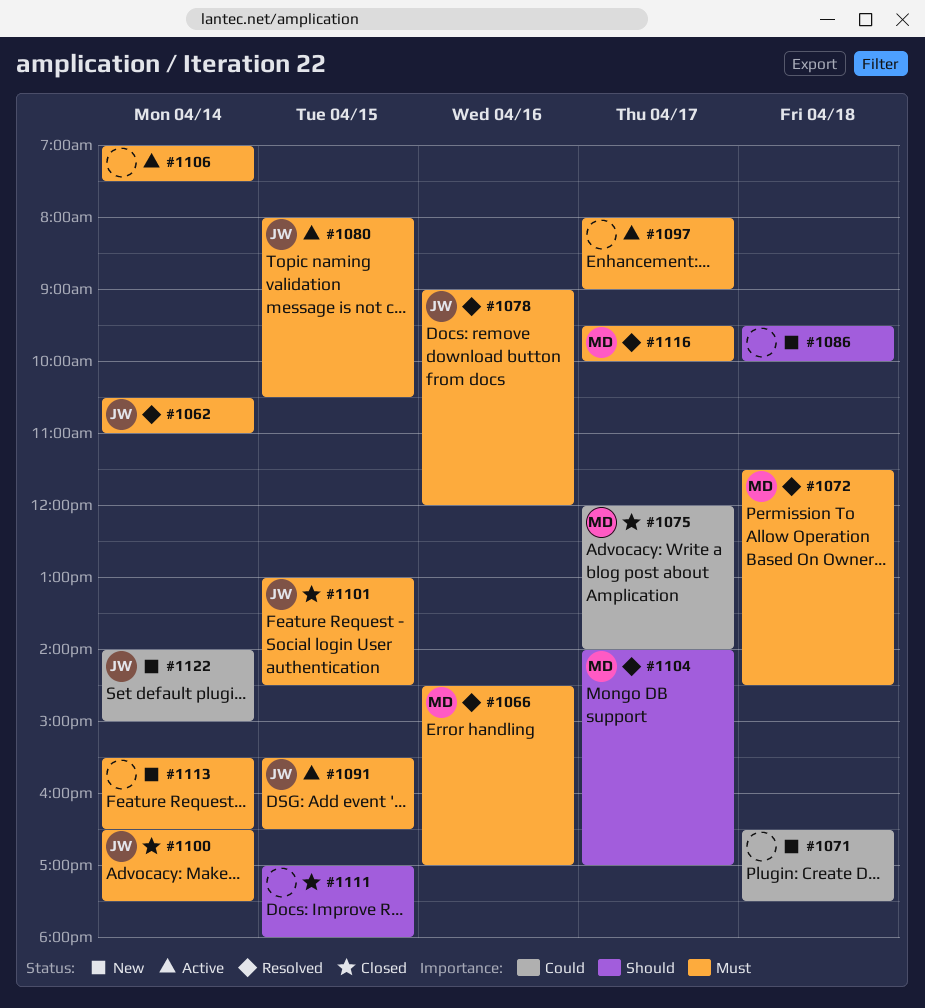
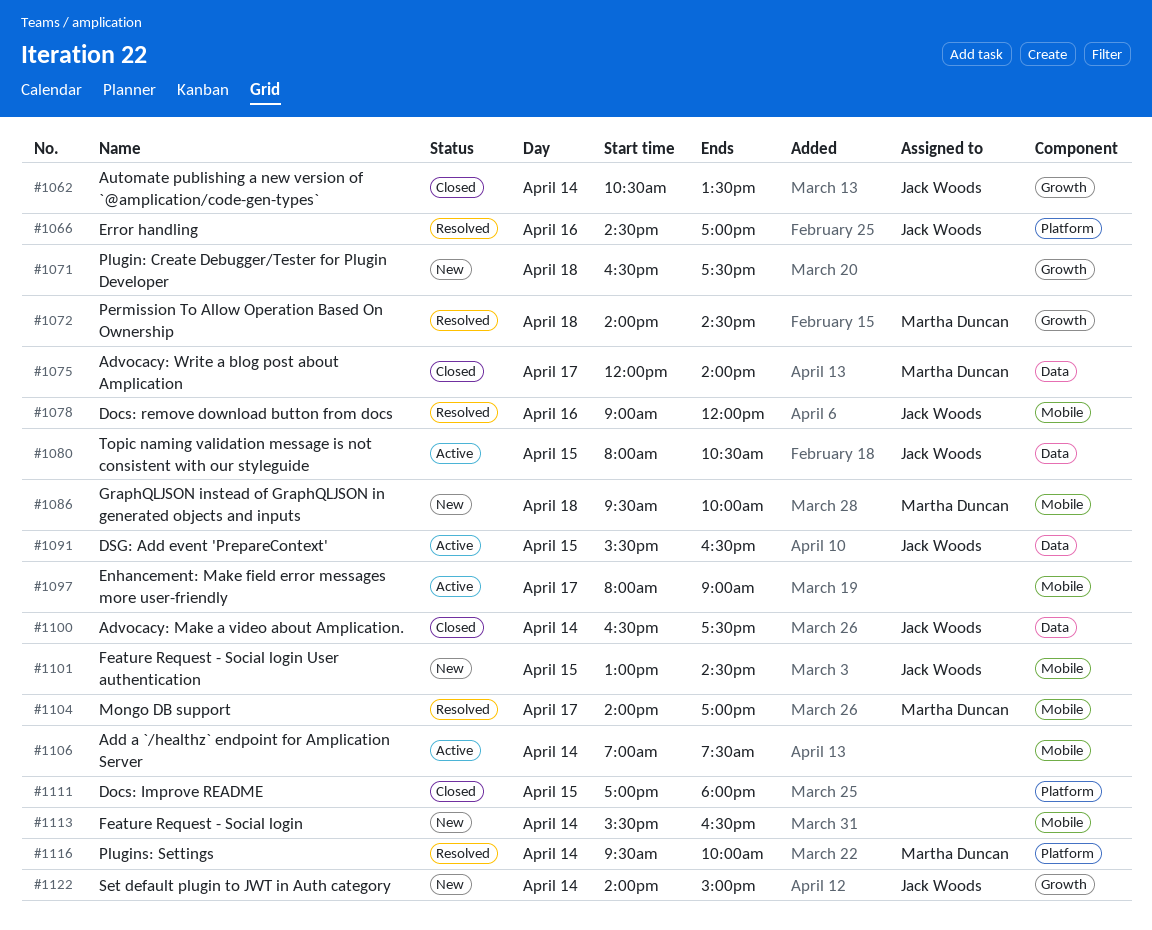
#1062, status: Resolved -> Closed
#1062, ends: 11:00 -> 13:30
#1066, owner: Martha Duncan -> Jack Woods
#1072, begins: 11:30 -> 14:00
#1086, owner: none -> Martha Duncan
#1101, status: Closed -> New
#1116, day: Apr 17 -> Apr 14

